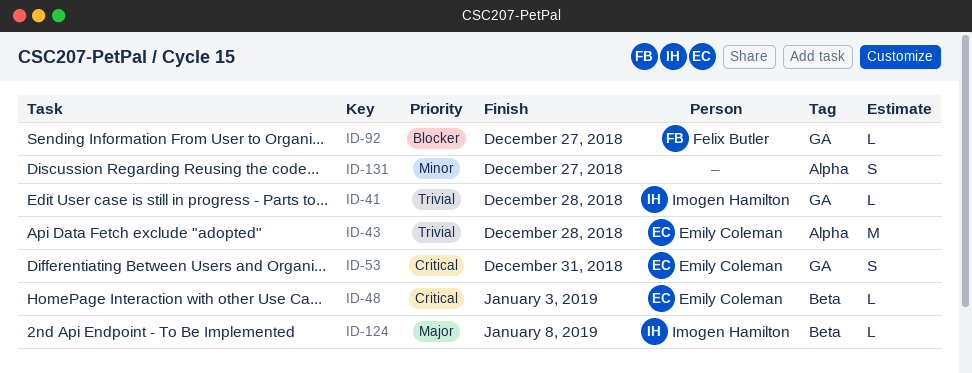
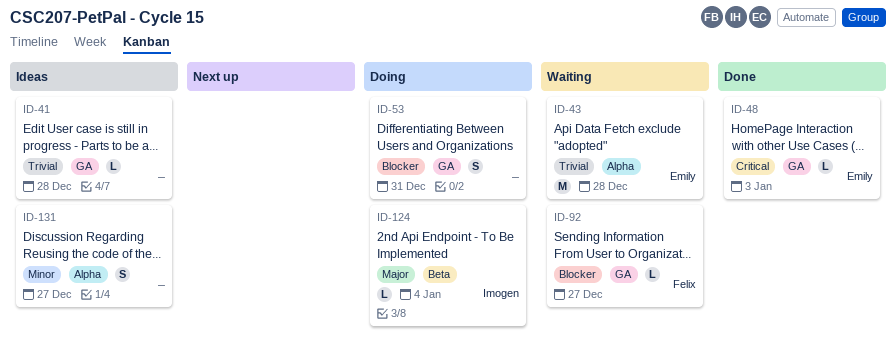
ID-41, owner: Imogen Hamilton -> none
ID-48, label: Beta -> GA
ID-53, owner: Emily Coleman -> none
ID-53, priority: Critical -> Blocker
ID-124, due: Jan 8 -> Jan 4

